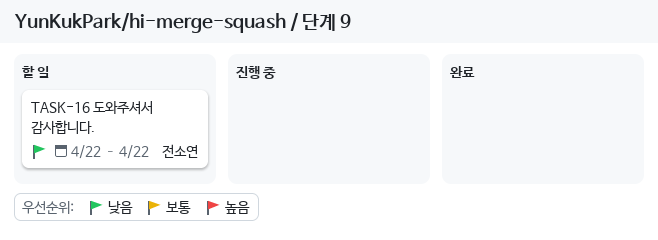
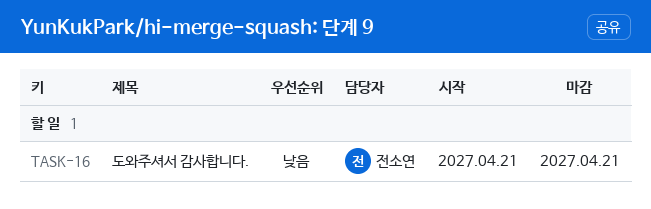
TASK-16, start: Apr 22 -> Apr 21
TASK-16, due: Apr 22 -> Apr 21

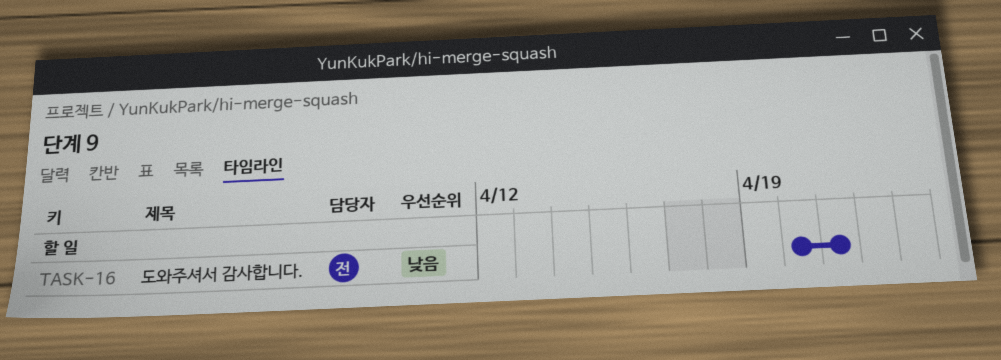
TASK-16, start: Apr 21 -> Apr 20

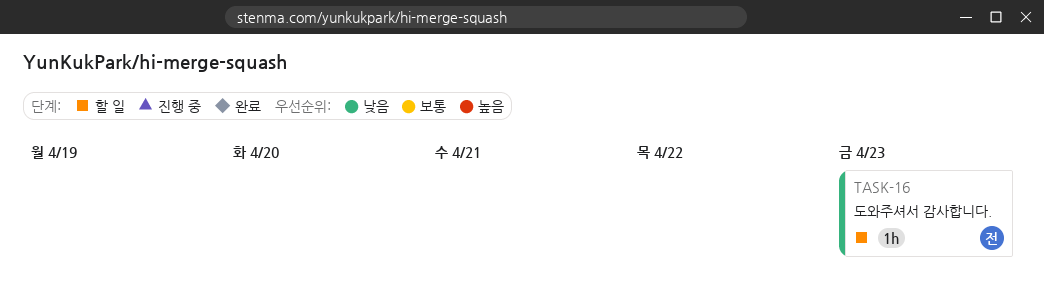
TASK-16, due: Apr 21 -> Apr 23

